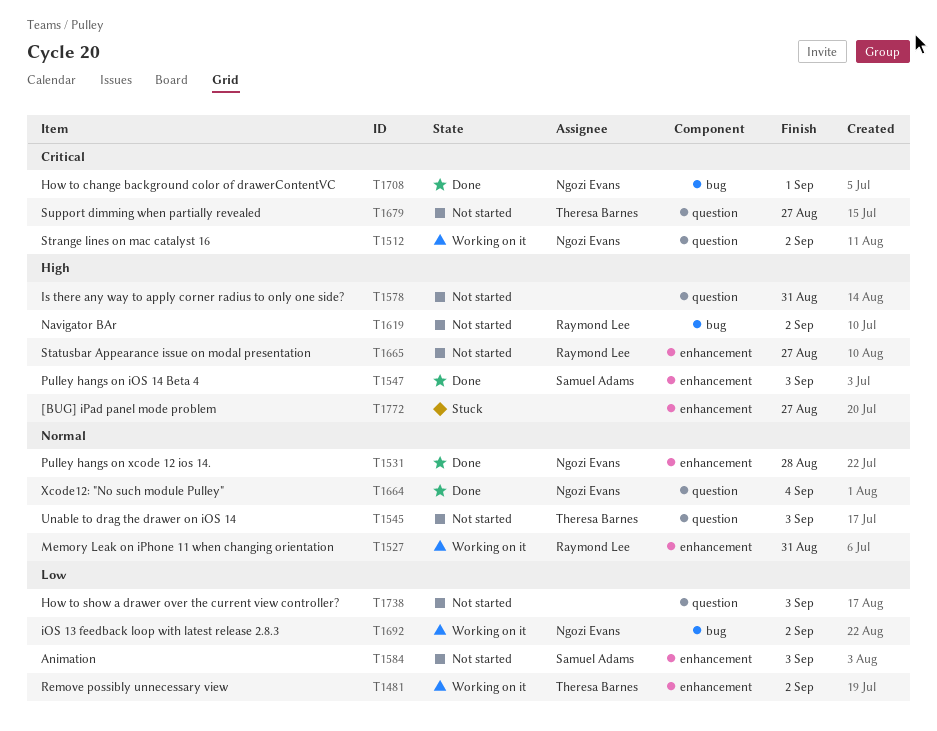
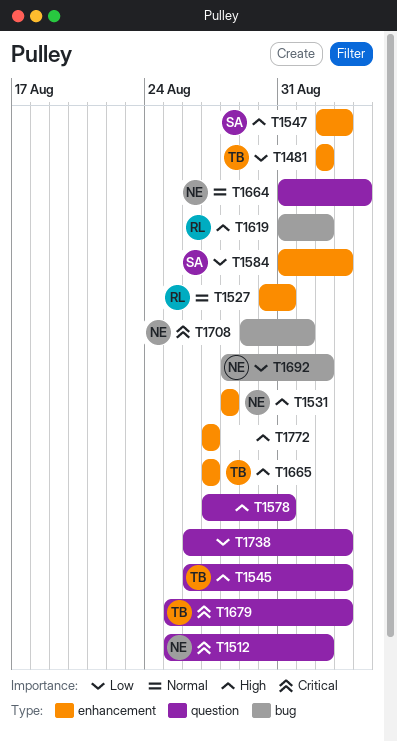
T1531, priority: Normal -> High
T1545, priority: Normal -> High
T1665, owner: Raymond Lee -> Theresa Barnes
T1679, due: Aug 27 -> Sep 3

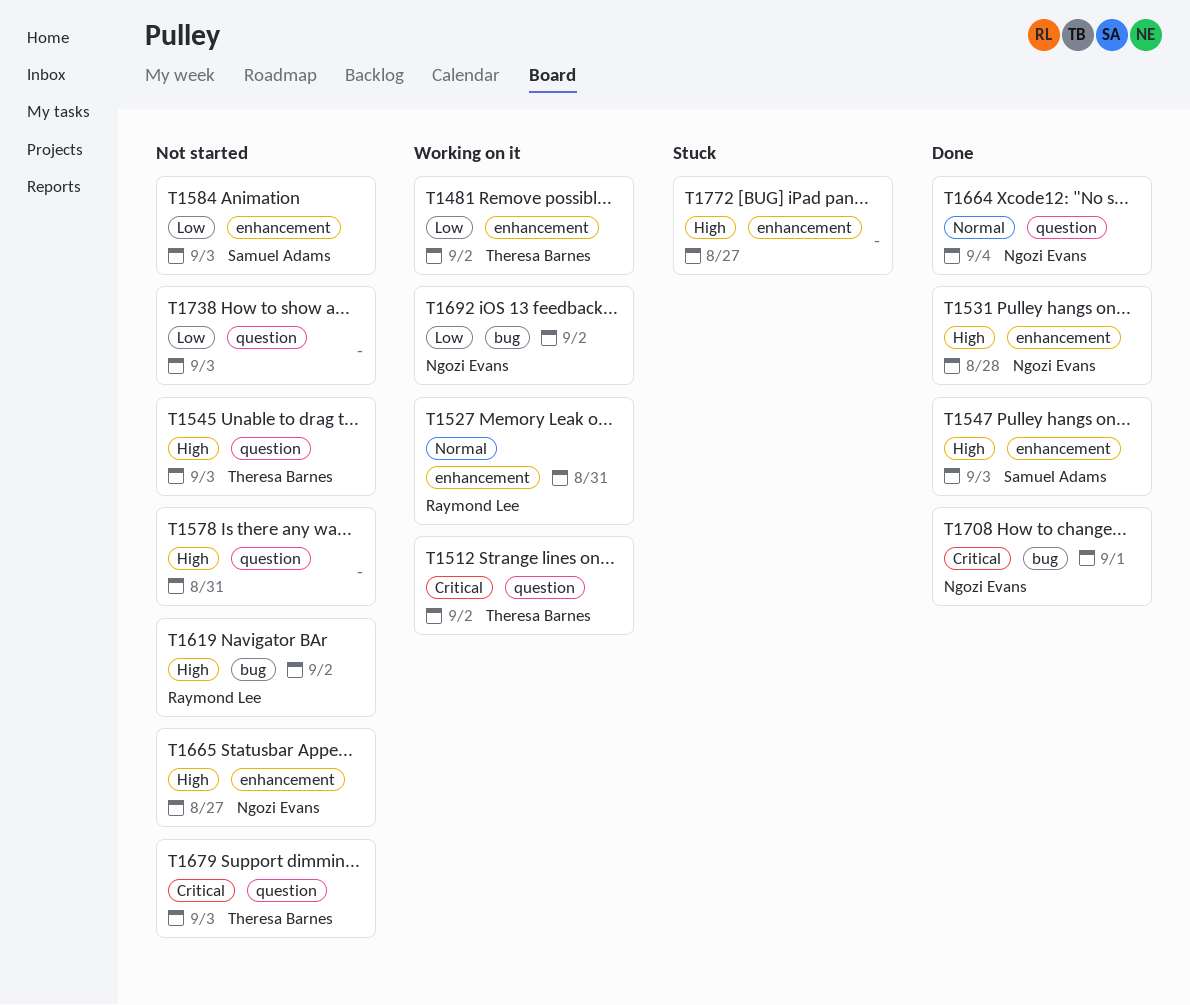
T1512, owner: Ngozi Evans -> Theresa Barnes
T1665, owner: Theresa Barnes -> Ngozi Evans

